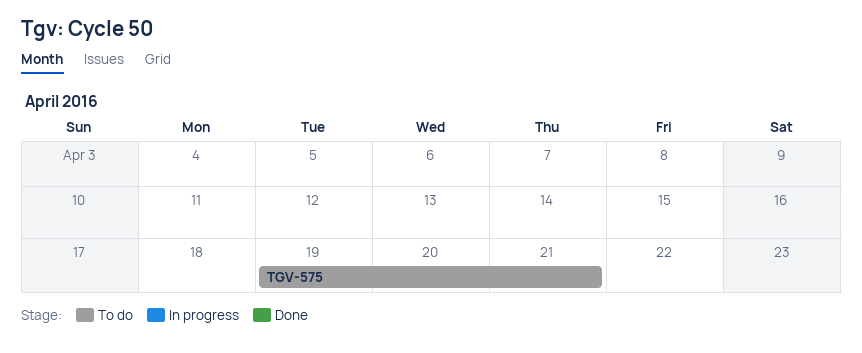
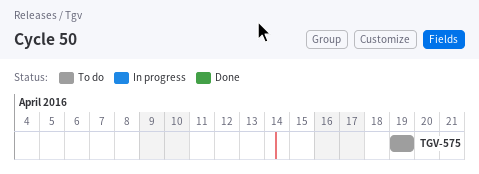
TGV-575, due: Apr 21 -> Apr 19

